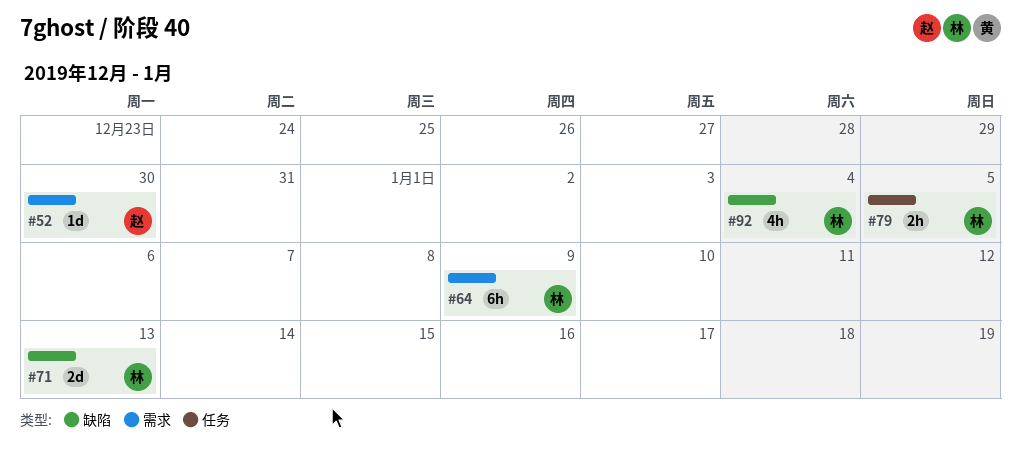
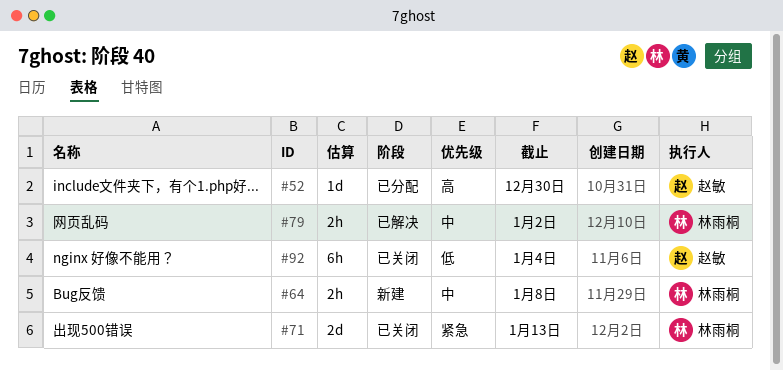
#64, estimate: 6h -> 2h
#64, due: Jan 9 -> Jan 8
#79, due: Jan 5 -> Jan 2
#92, owner: 林雨桐 -> 赵敏
#92, estimate: 4h -> 6h

